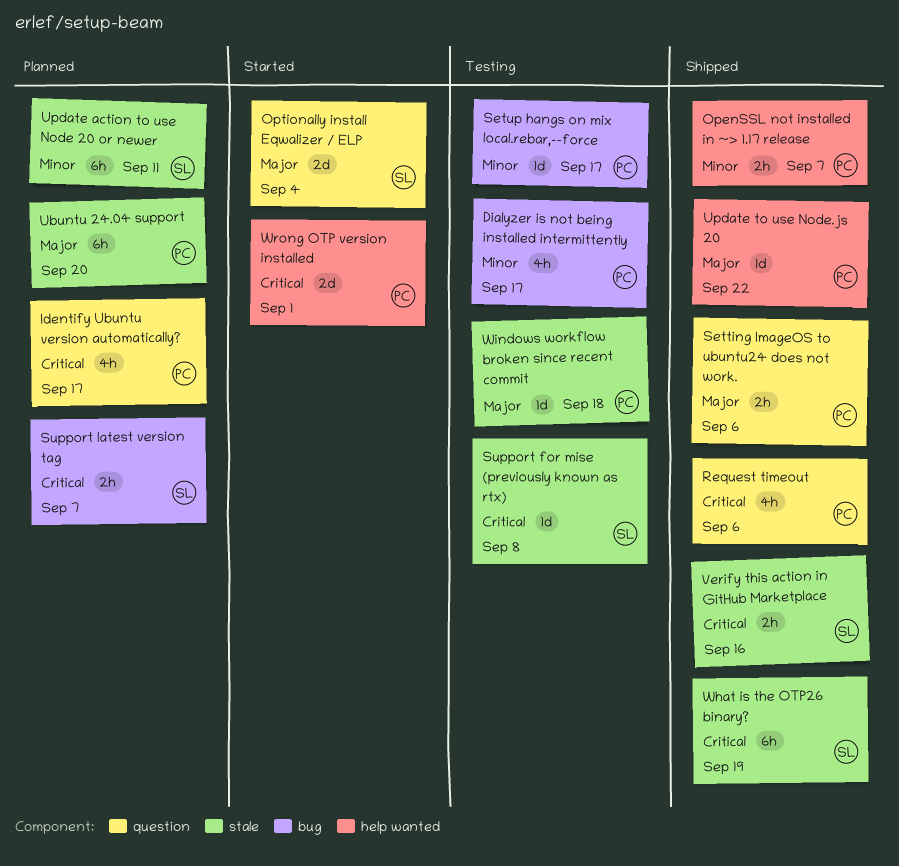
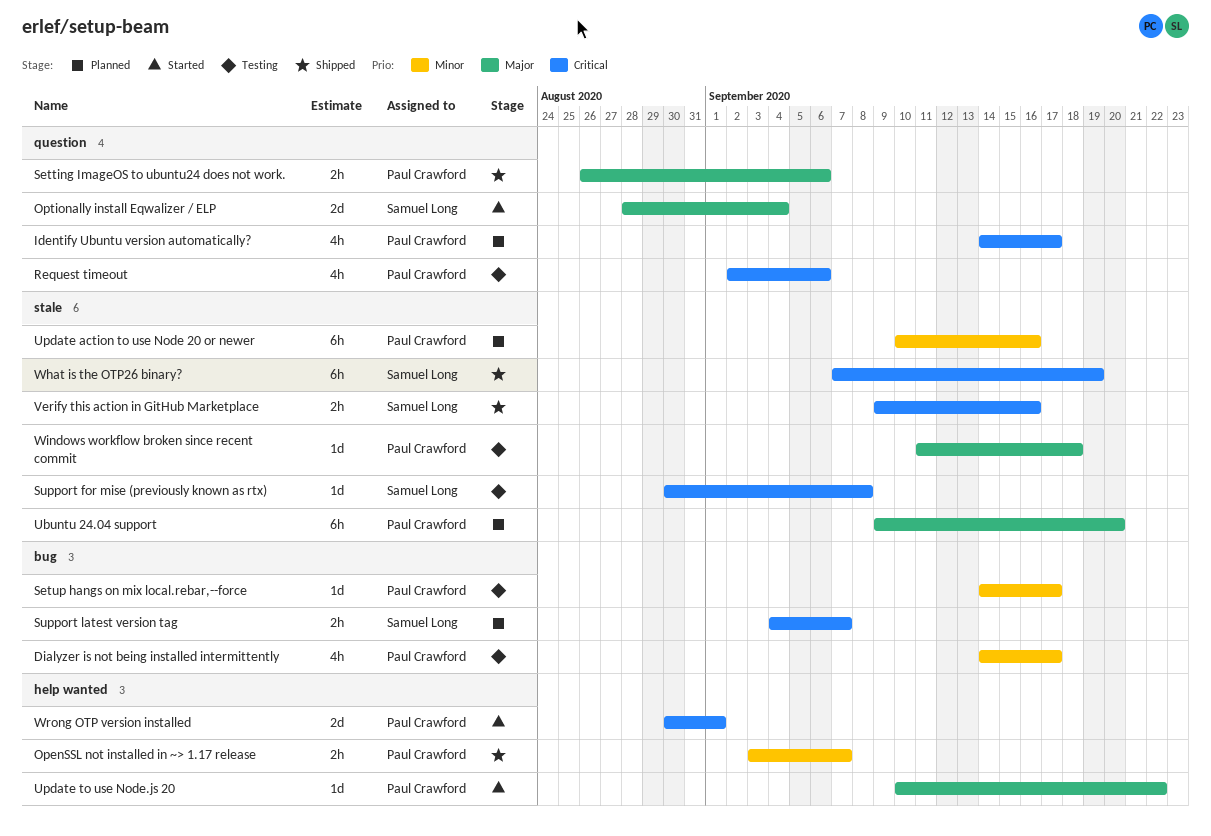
Request timeout, status: Shipped -> Testing
Update action to use Node 20 or newer, owner: Samuel Long -> Paul Crawford
Update action to use Node 20 or newer, due: Sep 11 -> Sep 16
Update to use Node.js 20, status: Shipped -> Started

